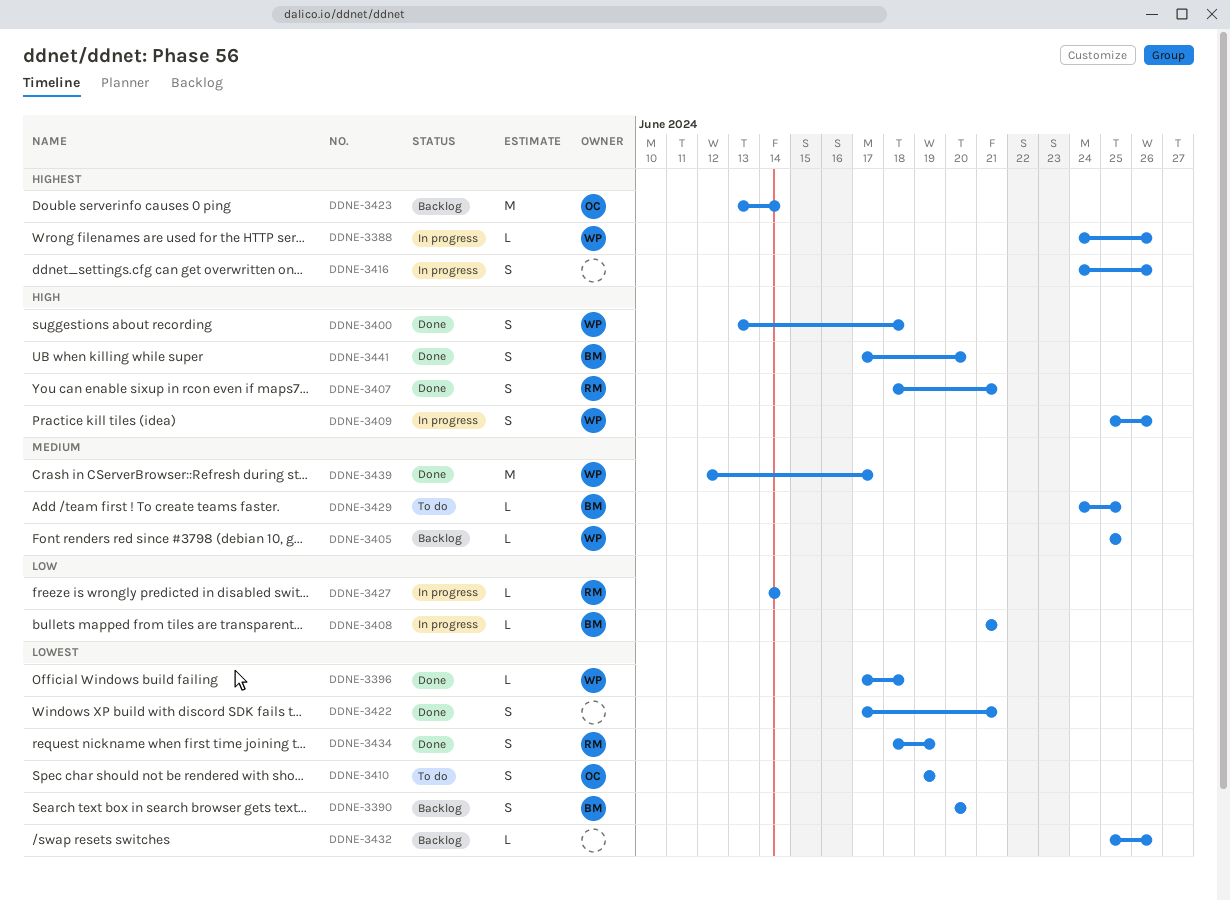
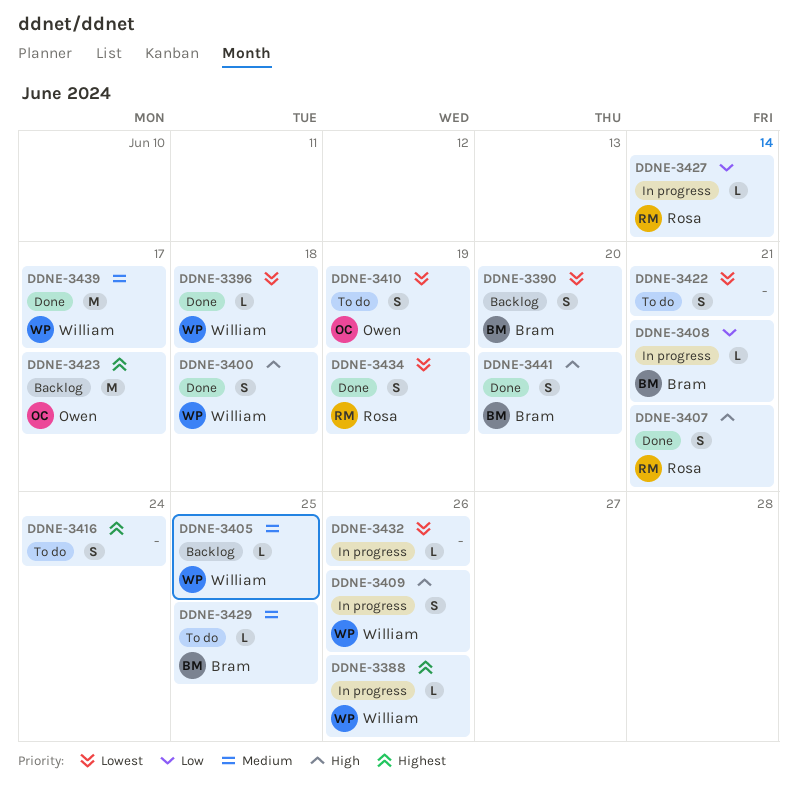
DDNE-3416, status: In progress -> To do
DDNE-3416, due: Jun 26 -> Jun 24
DDNE-3422, status: Done -> To do
DDNE-3423, due: Jun 14 -> Jun 17
DDNE-3432, status: Backlog -> In progress

